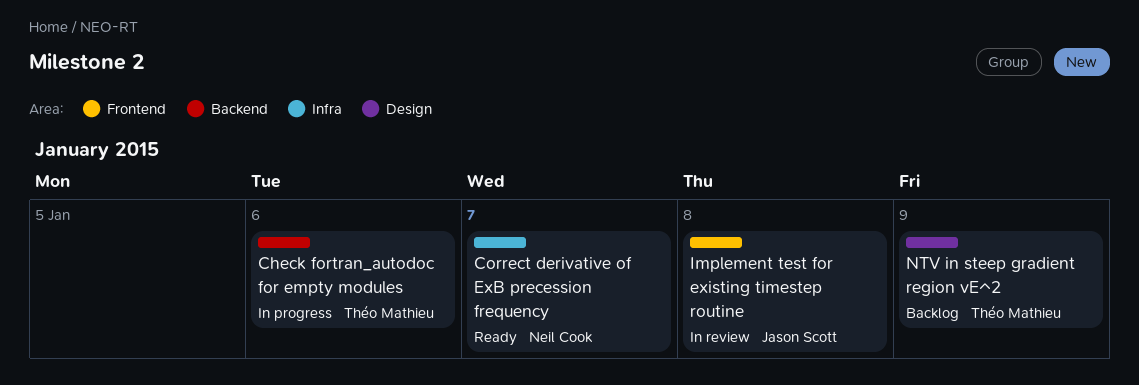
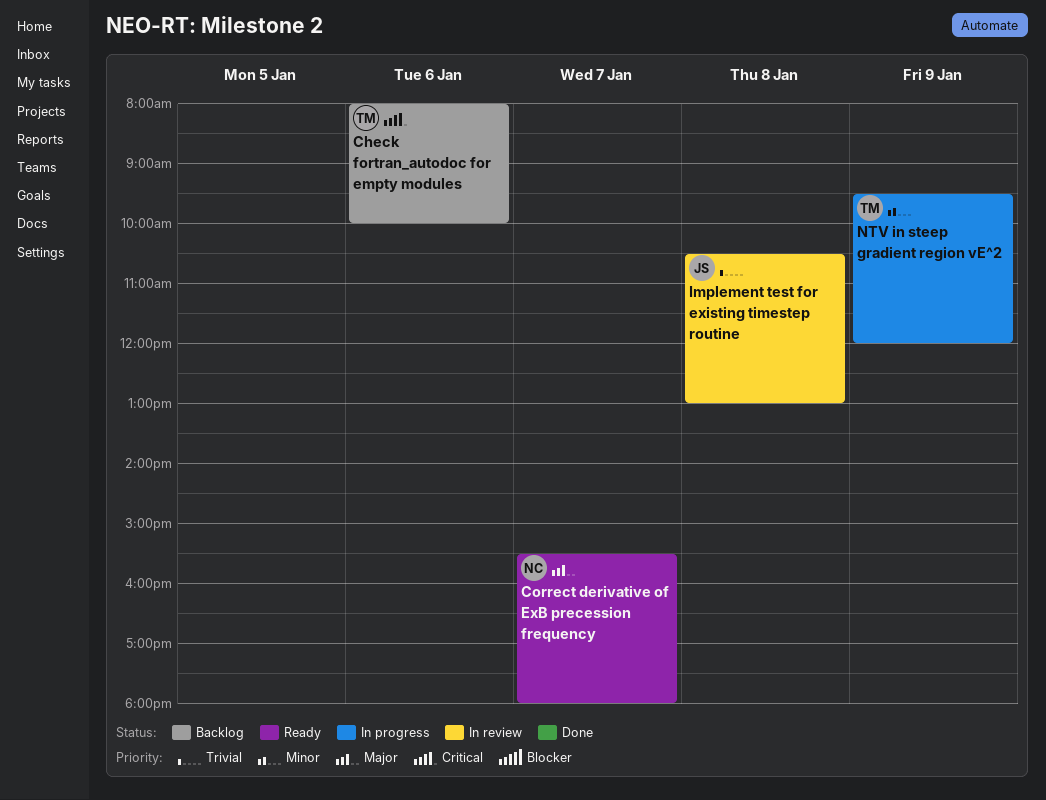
Check fortran_autodoc for empty modules, status: In progress -> Backlog
NTV in steep gradient region vE^2, status: Backlog -> In progress

